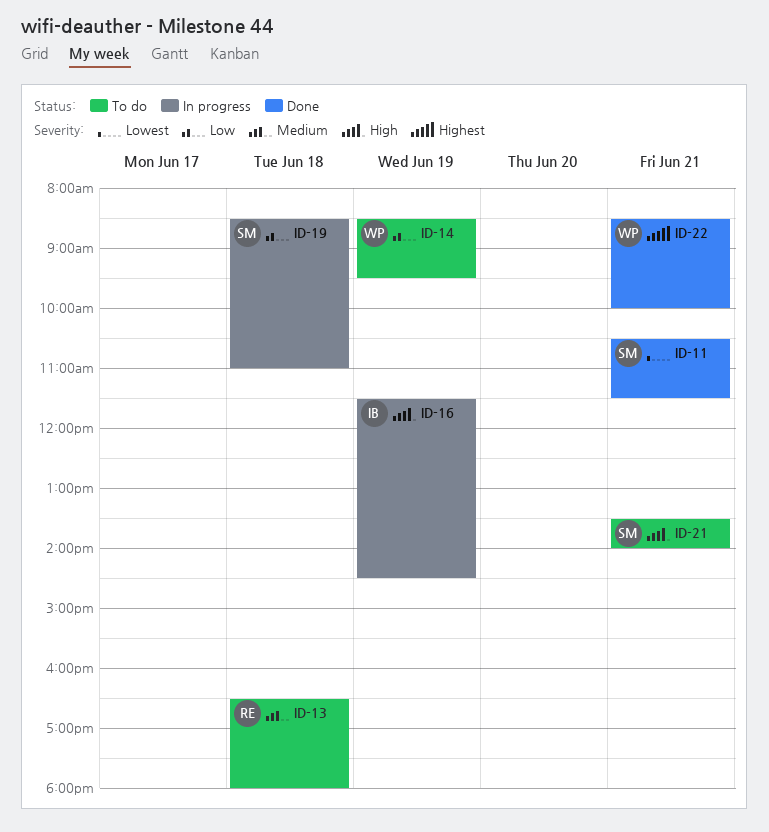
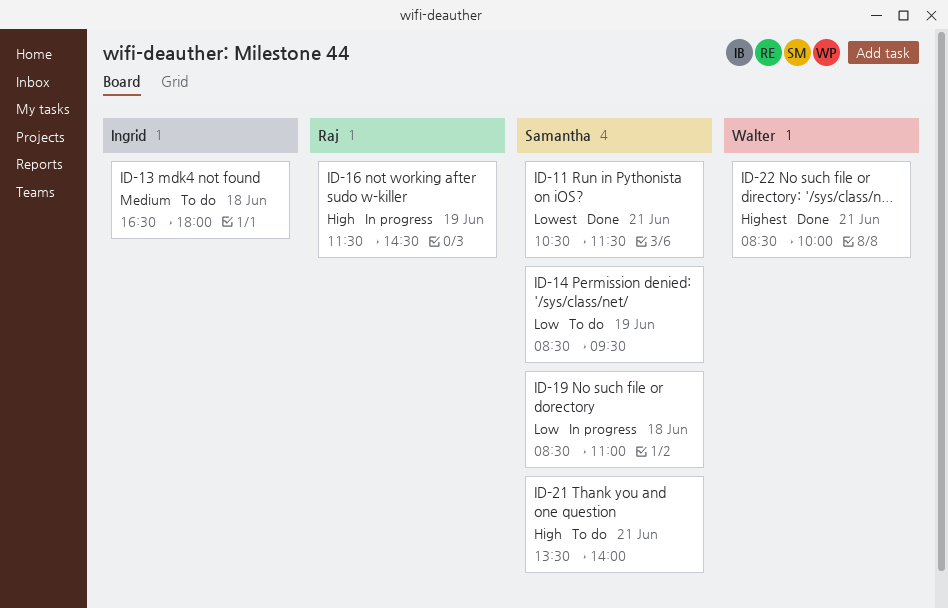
ID-13, owner: Raj -> Ingrid
ID-14, owner: Walter -> Samantha
ID-16, owner: Ingrid -> Raj

